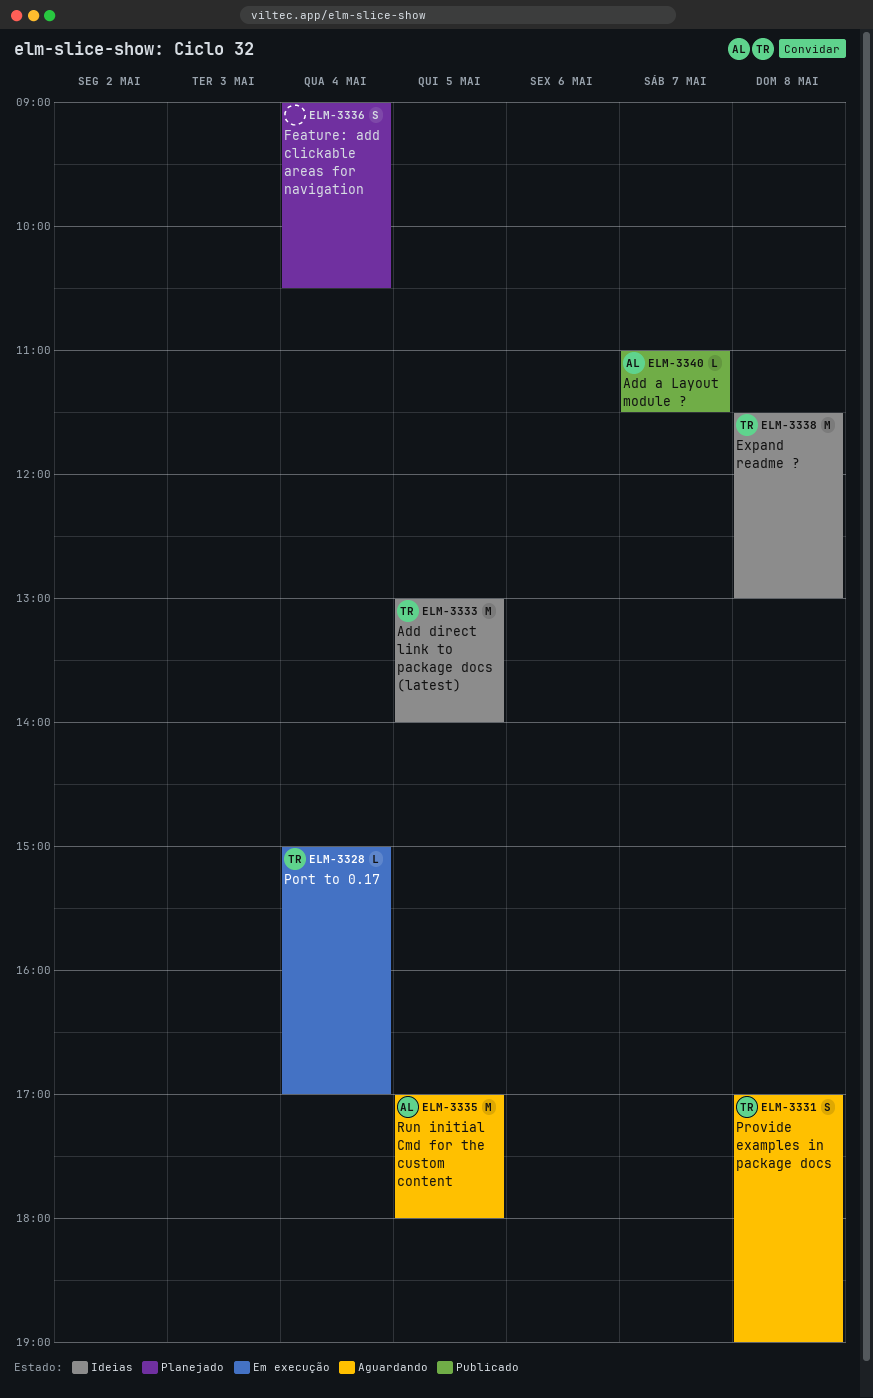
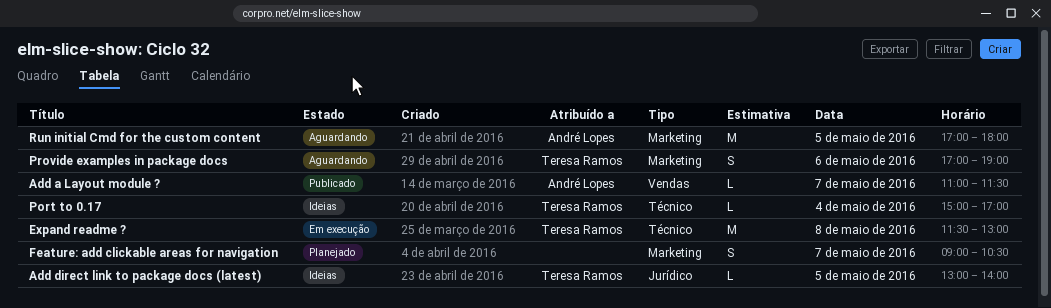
Add direct link to package docs (latest), estimate: M -> L
Expand readme ?, status: Ideias -> Em execução
Feature: add clickable areas for navigation, day: May 4 -> May 7
Port to 0.17, status: Em execução -> Ideias
Provide examples in package docs, day: May 8 -> May 6

